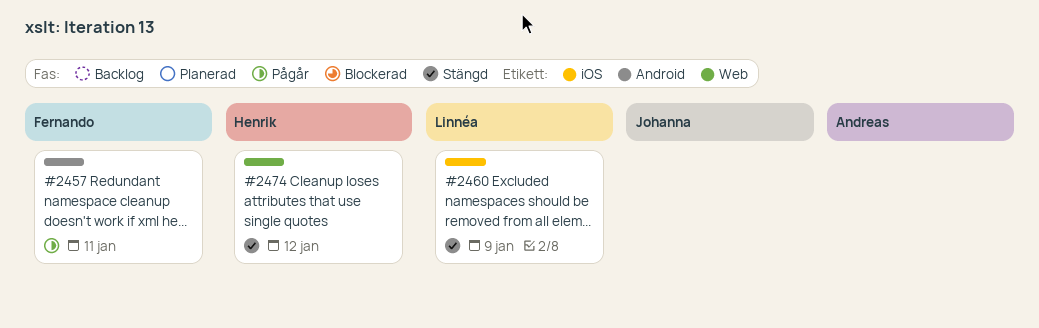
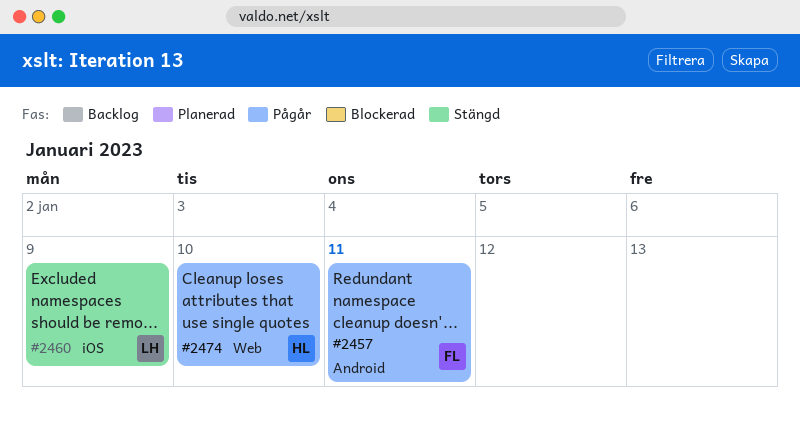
#2474, status: Stängd -> Pågår
#2474, due: Jan 12 -> Jan 10

